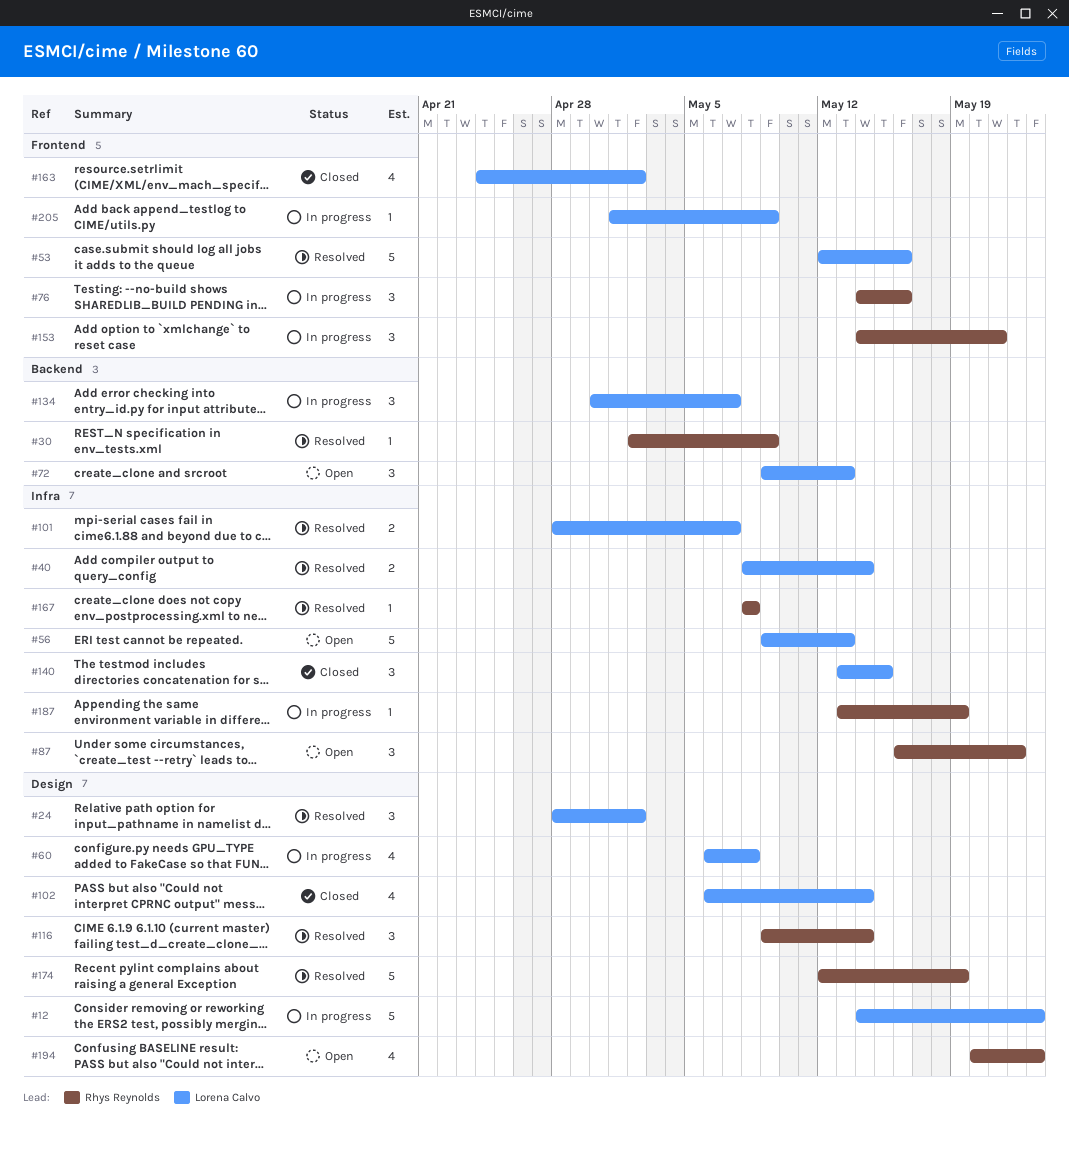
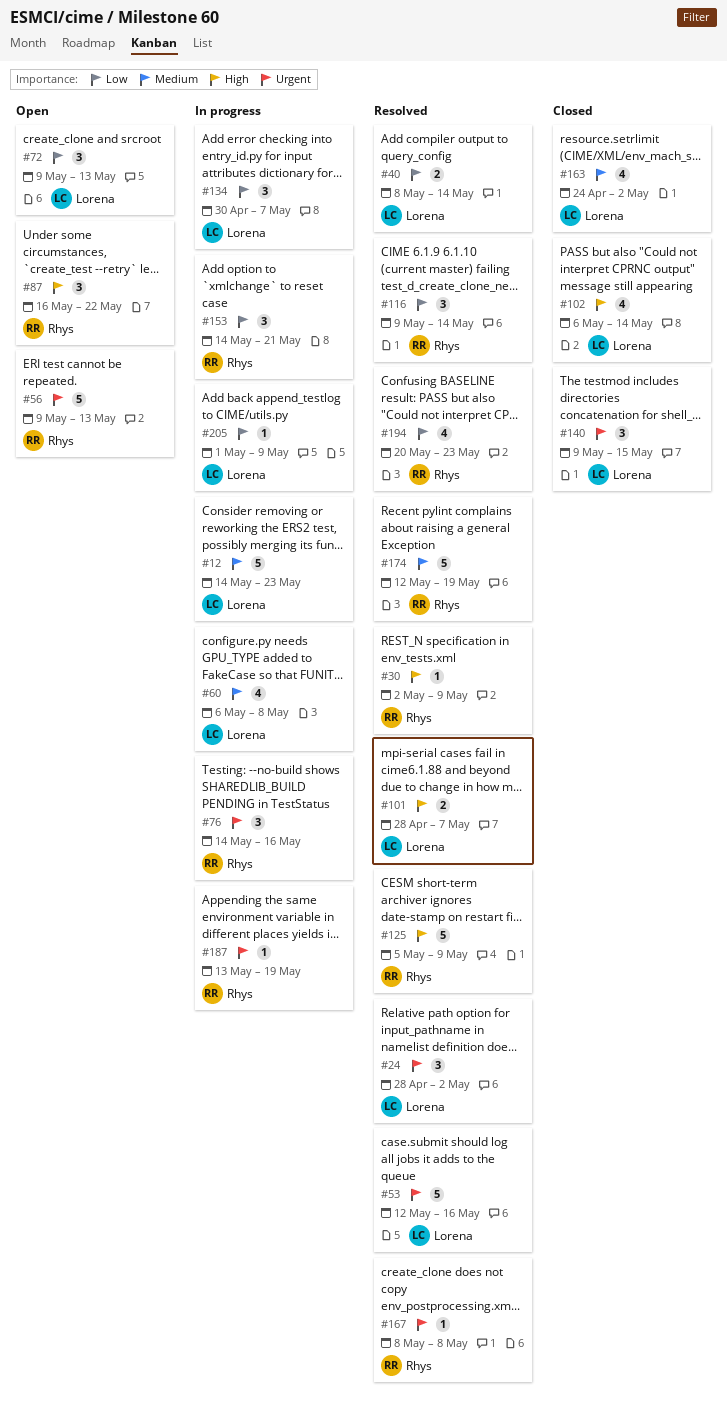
#56, owner: Lorena Calvo -> Rhys Reynolds
#125: none -> present
#140, start: May 13 -> May 9
#194, status: Open -> Resolved

